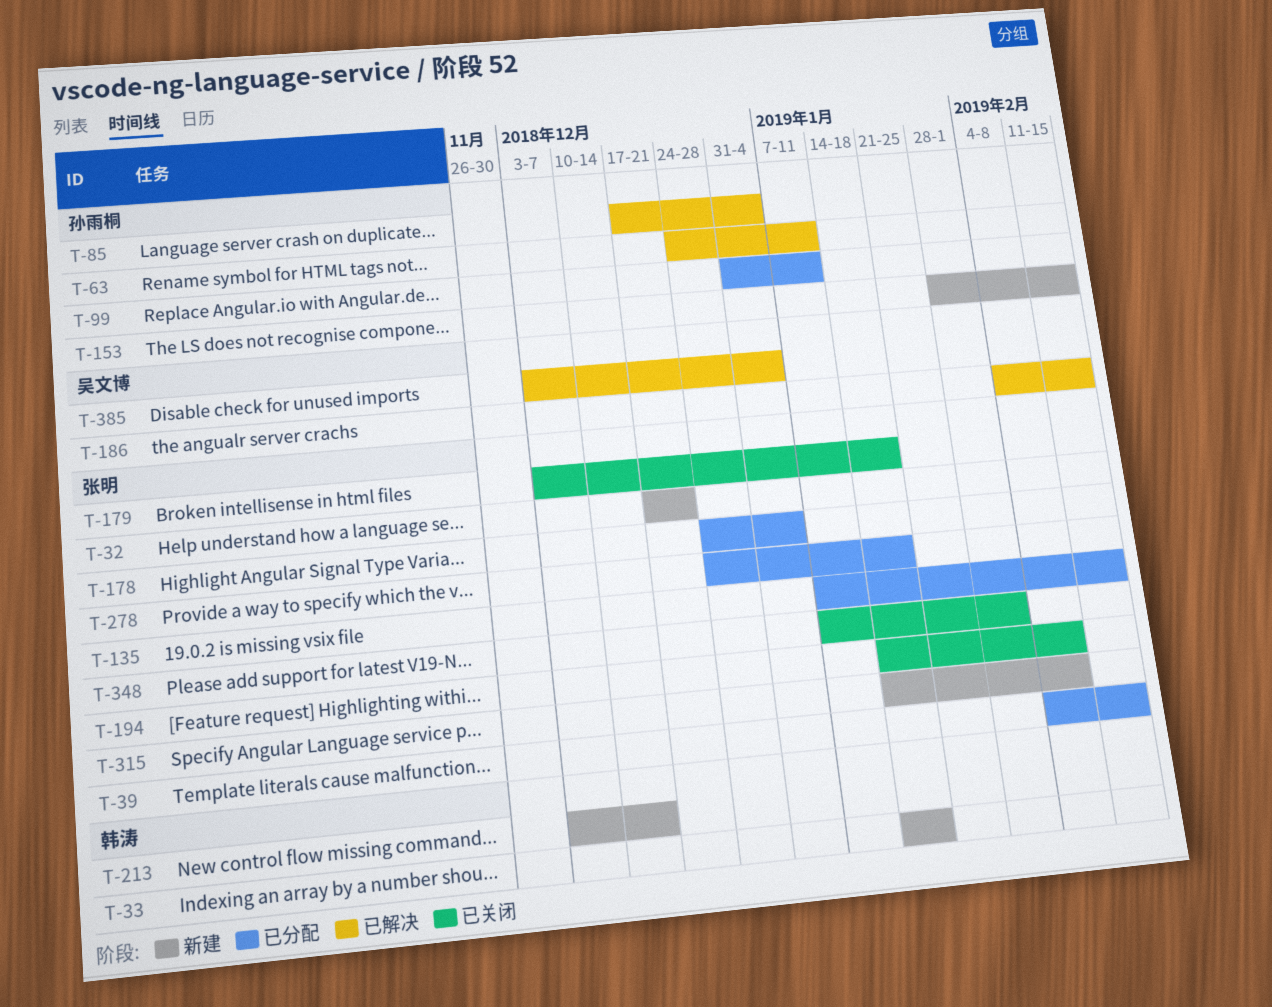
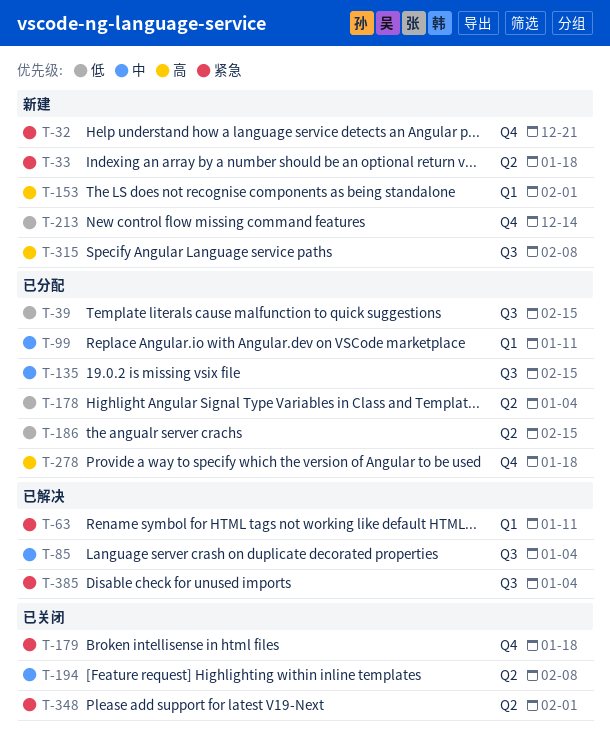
T-153, due: Feb 15 -> Feb 1
T-186, status: 已解决 -> 已分配

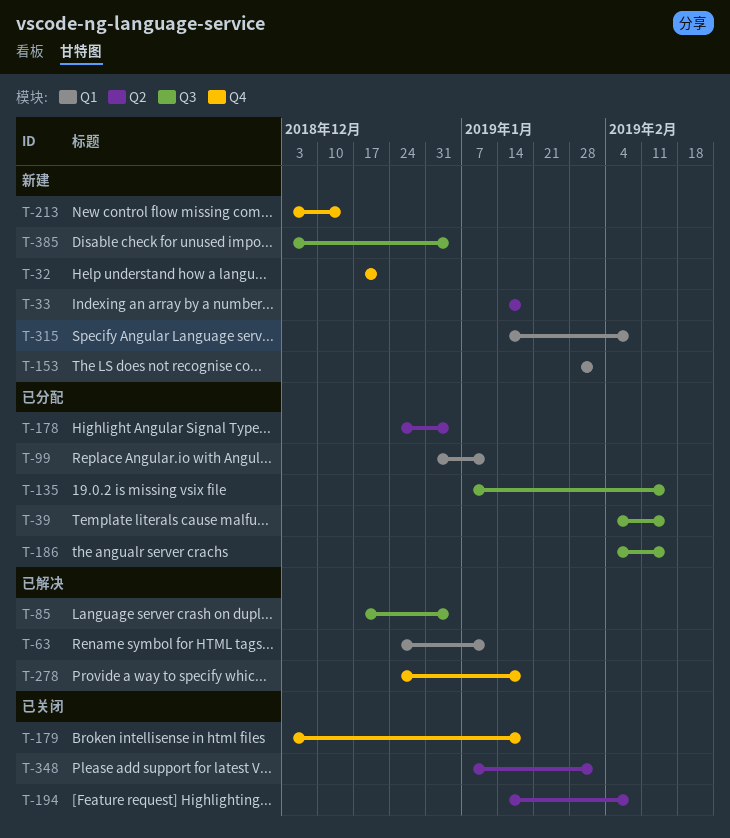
T-186, label: Q2 -> Q3
T-278, status: 已分配 -> 已解决
T-315, label: Q3 -> Q1
T-385, status: 已解决 -> 新建

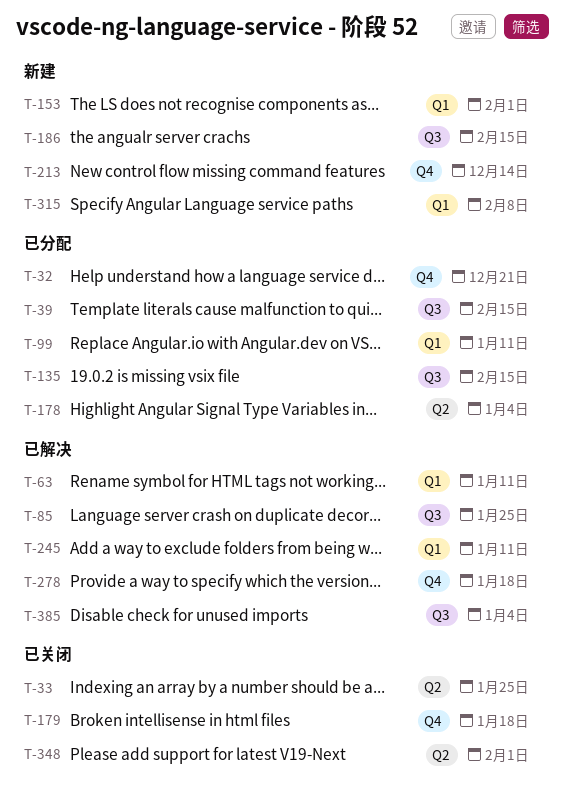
T-32, status: 新建 -> 已分配
T-33, status: 新建 -> 已关闭
T-33, due: Jan 18 -> Jan 25
T-85, due: Jan 4 -> Jan 25
T-186, status: 已分配 -> 新建
T-194: present -> none
T-245: none -> present
T-385, status: 新建 -> 已解决

